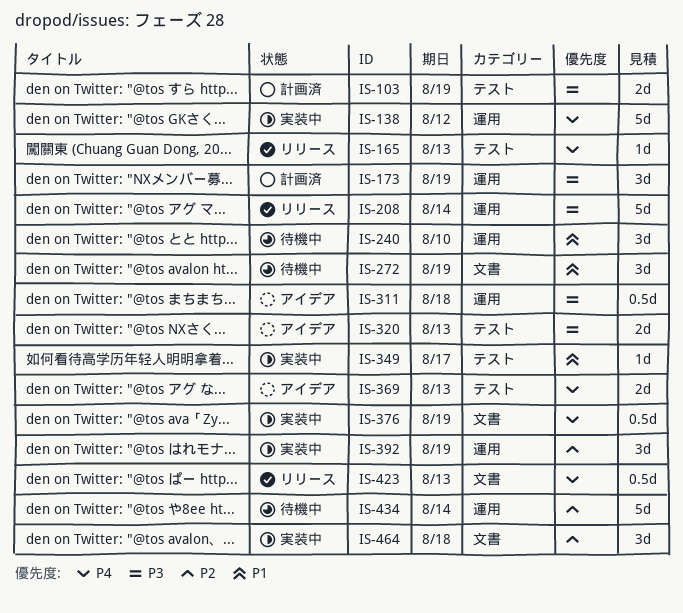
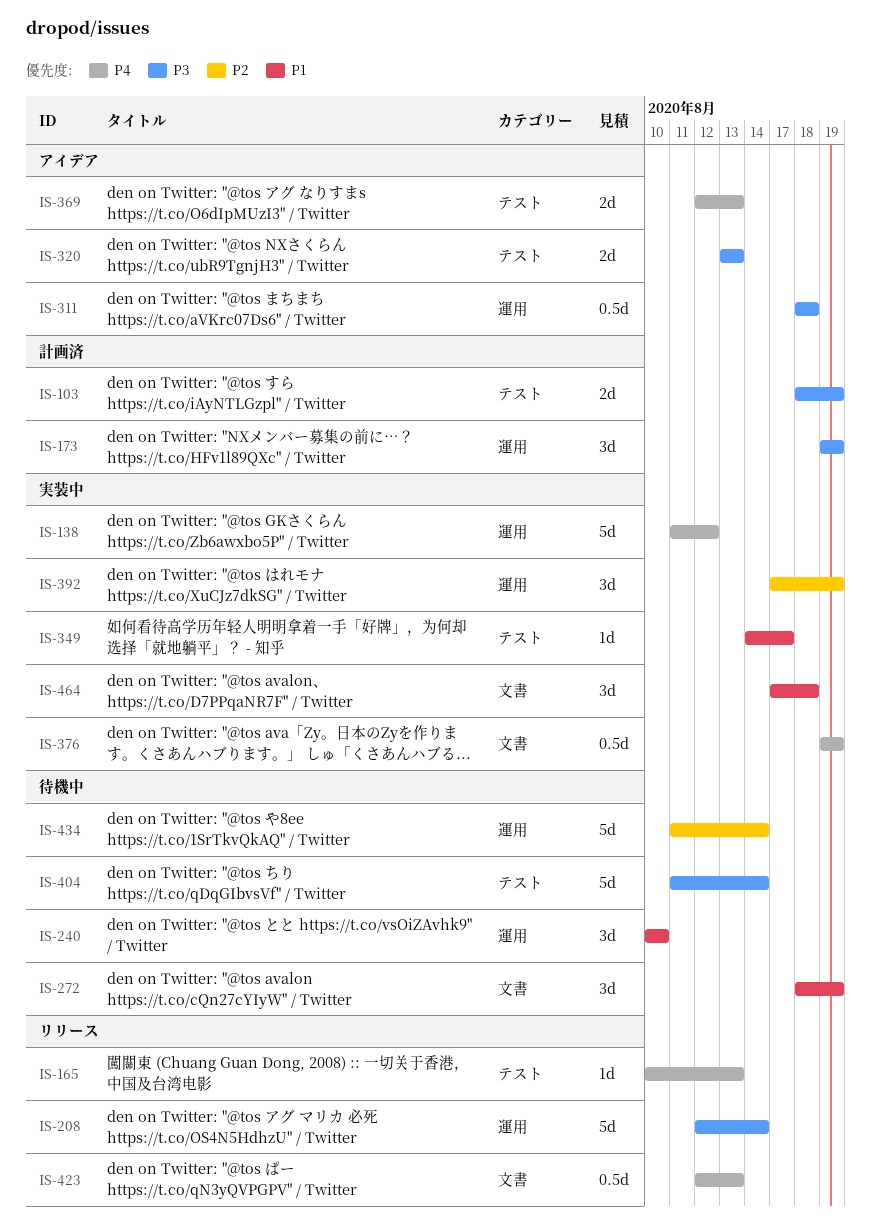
IS-404: none -> present
IS-464, priority: P2 -> P1

